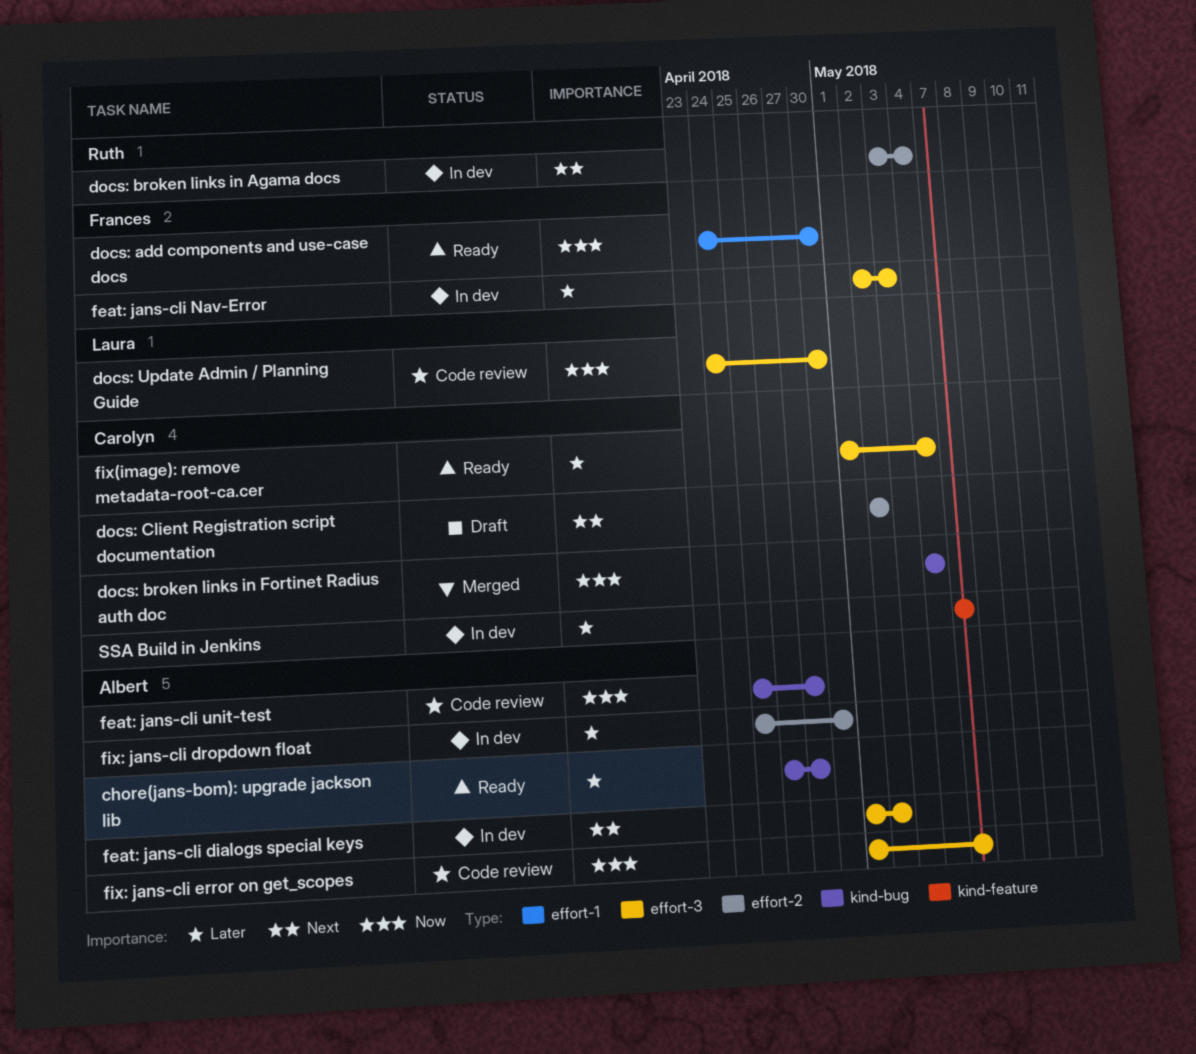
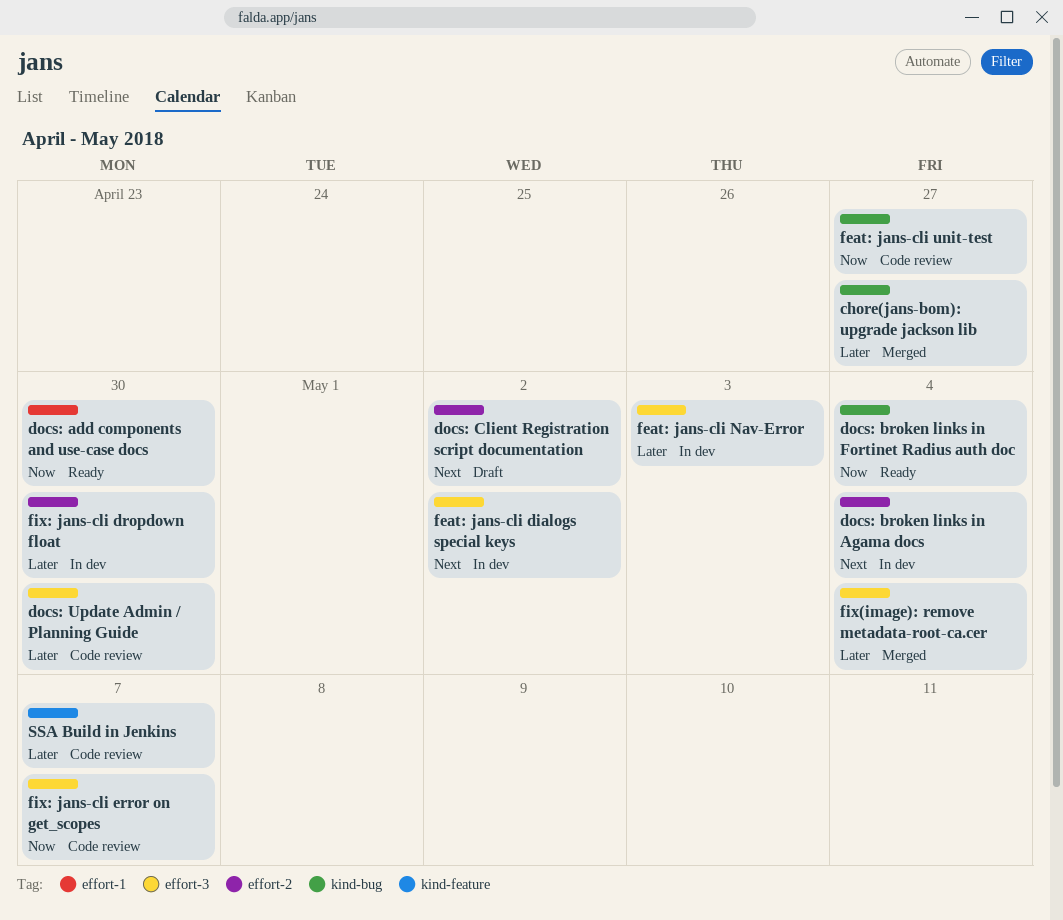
chore(jans-bom): upgrade jackson lib, status: Ready -> Merged
docs: broken links in Fortinet Radius auth doc, status: Merged -> Ready
docs: Update Admin / Planning Guide, priority: Now -> Later
fix(image): remove metadata-root-ca.cer, status: Ready -> Merged
SSA Build in Jenkins, status: In dev -> Code review

